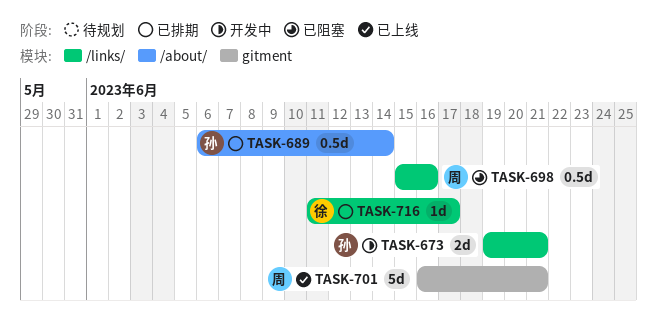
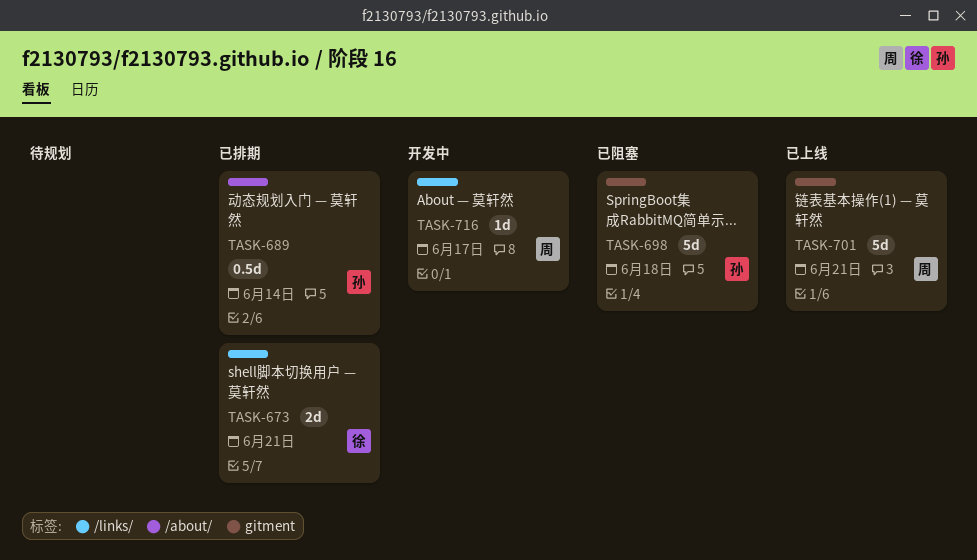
TASK-673, status: 开发中 -> 已排期
TASK-673, owner: 孙 -> 徐
TASK-698, owner: 周 -> 孙
TASK-698, label: /links/ -> gitment
TASK-698, estimate: 0.5d -> 5d
TASK-698, due: Jun 16 -> Jun 18
TASK-716, status: 已排期 -> 开发中
TASK-716, owner: 徐 -> 周

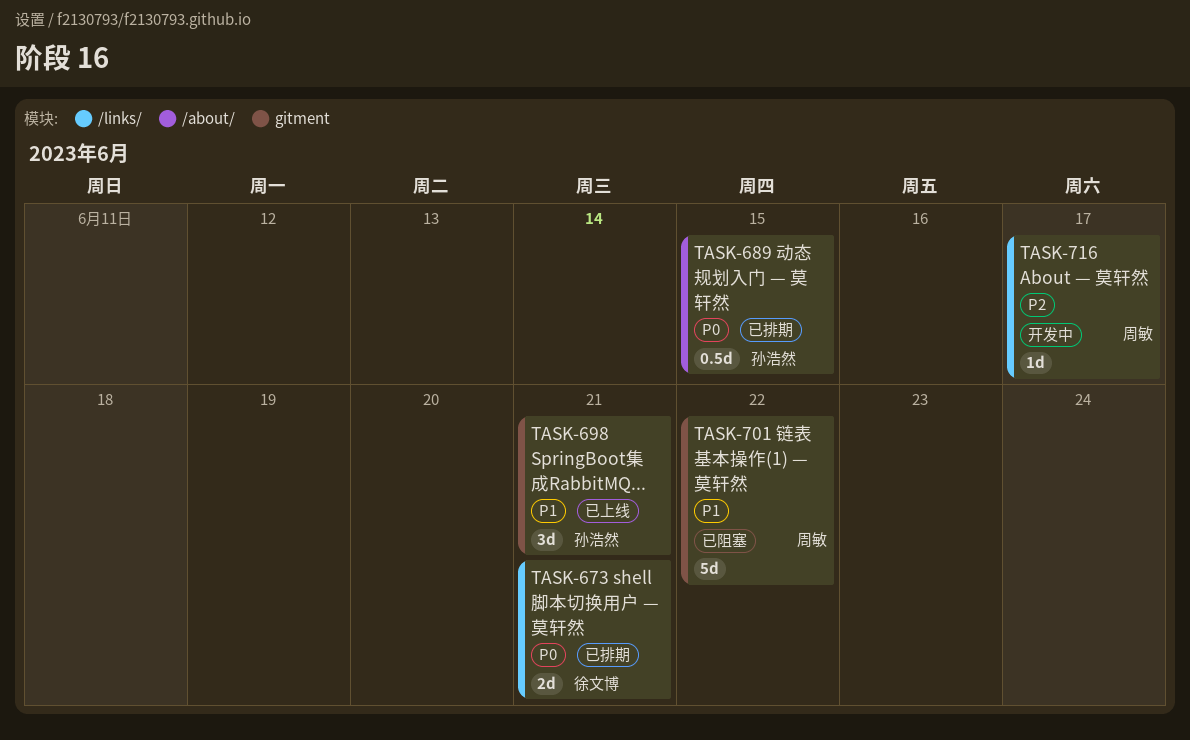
TASK-689, due: Jun 14 -> Jun 15
TASK-698, status: 已阻塞 -> 已上线
TASK-698, estimate: 5d -> 3d
TASK-698, due: Jun 18 -> Jun 21
TASK-701, status: 已上线 -> 已阻塞
TASK-701, due: Jun 21 -> Jun 22

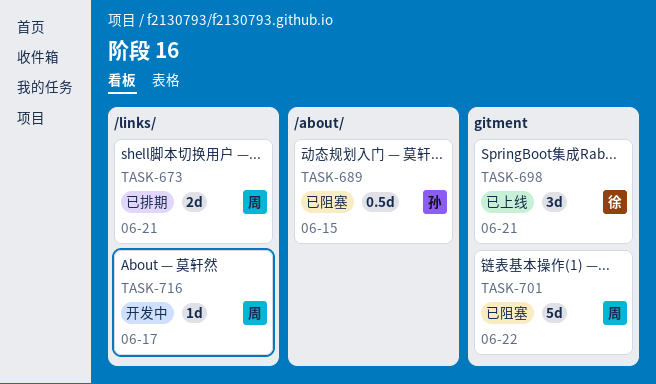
TASK-673, owner: 徐文博 -> 周敏
TASK-689, status: 已排期 -> 已阻塞
TASK-698, owner: 孙浩然 -> 徐文博

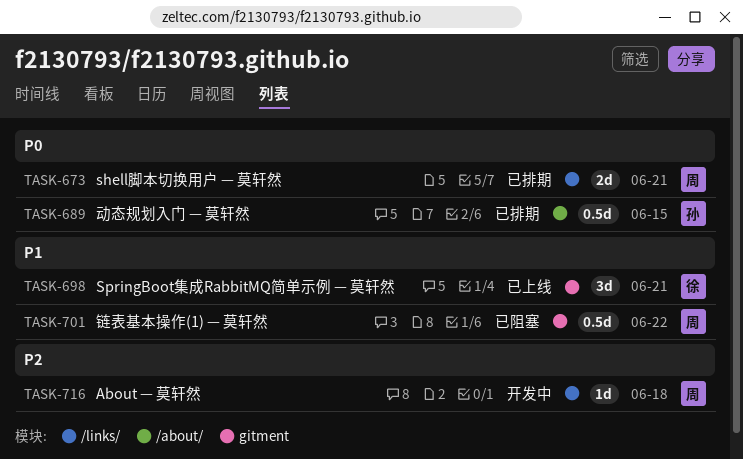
TASK-689, status: 已阻塞 -> 已排期
TASK-701, estimate: 5d -> 0.5d
TASK-716, due: Jun 17 -> Jun 18

